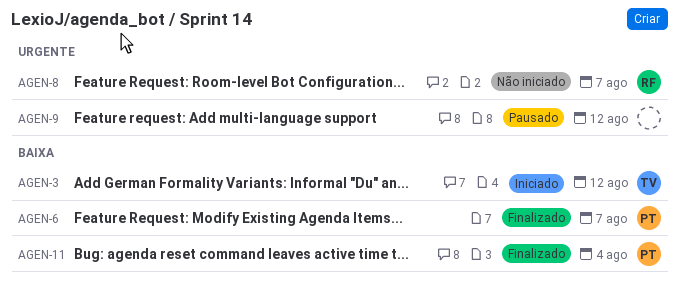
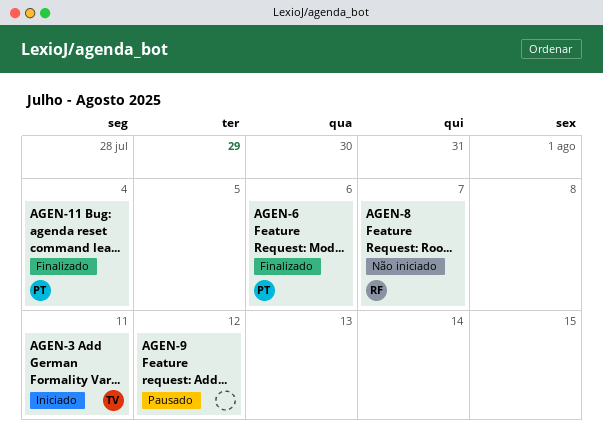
AGEN-3, due: Aug 12 -> Aug 11
AGEN-6, due: Aug 7 -> Aug 6

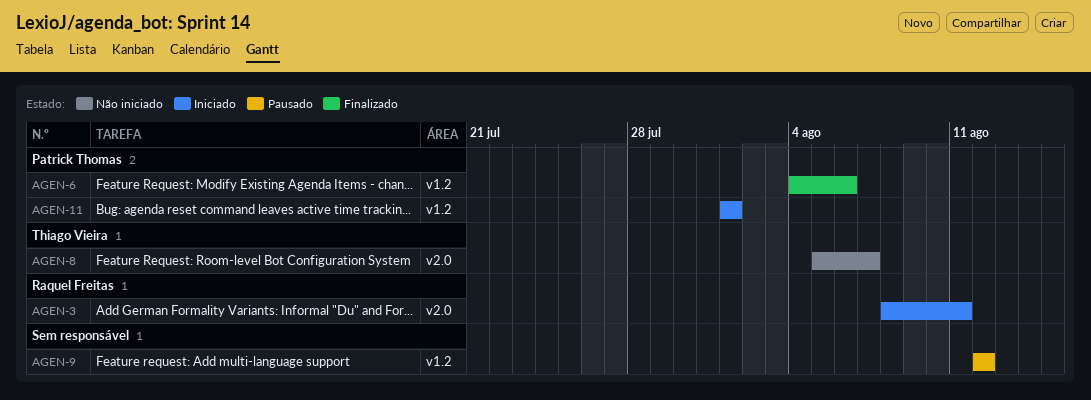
AGEN-3, owner: Thiago Vieira -> Raquel Freitas
AGEN-8, owner: Raquel Freitas -> Thiago Vieira
AGEN-11, status: Finalizado -> Iniciado
AGEN-11, due: Aug 4 -> Aug 1

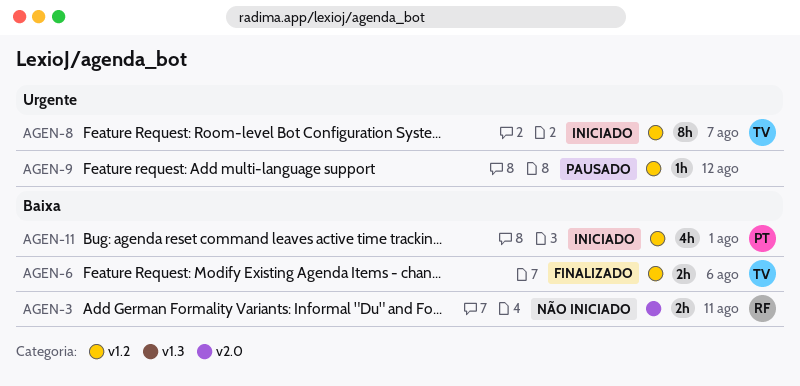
AGEN-3, status: Iniciado -> Não iniciado
AGEN-6, owner: Patrick Thomas -> Thiago Vieira
AGEN-8, status: Não iniciado -> Iniciado
AGEN-8, label: v2.0 -> v1.2

